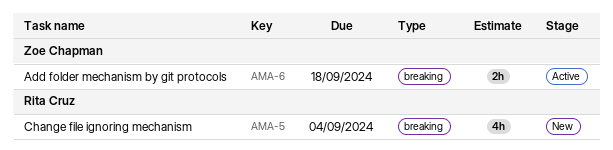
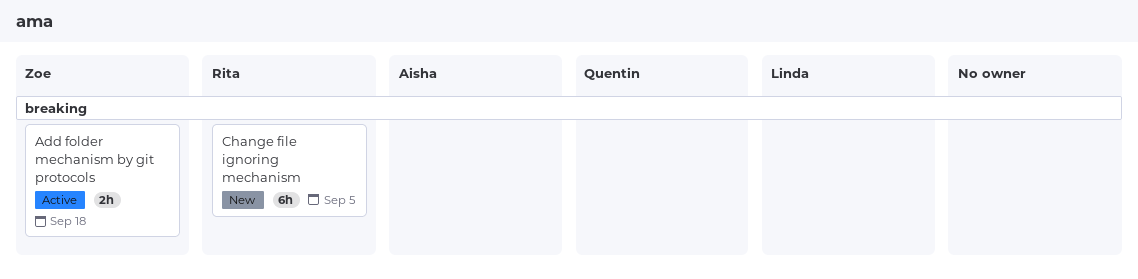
Change file ignoring mechanism, estimate: 4h -> 6h
Change file ignoring mechanism, due: Sep 4 -> Sep 5

